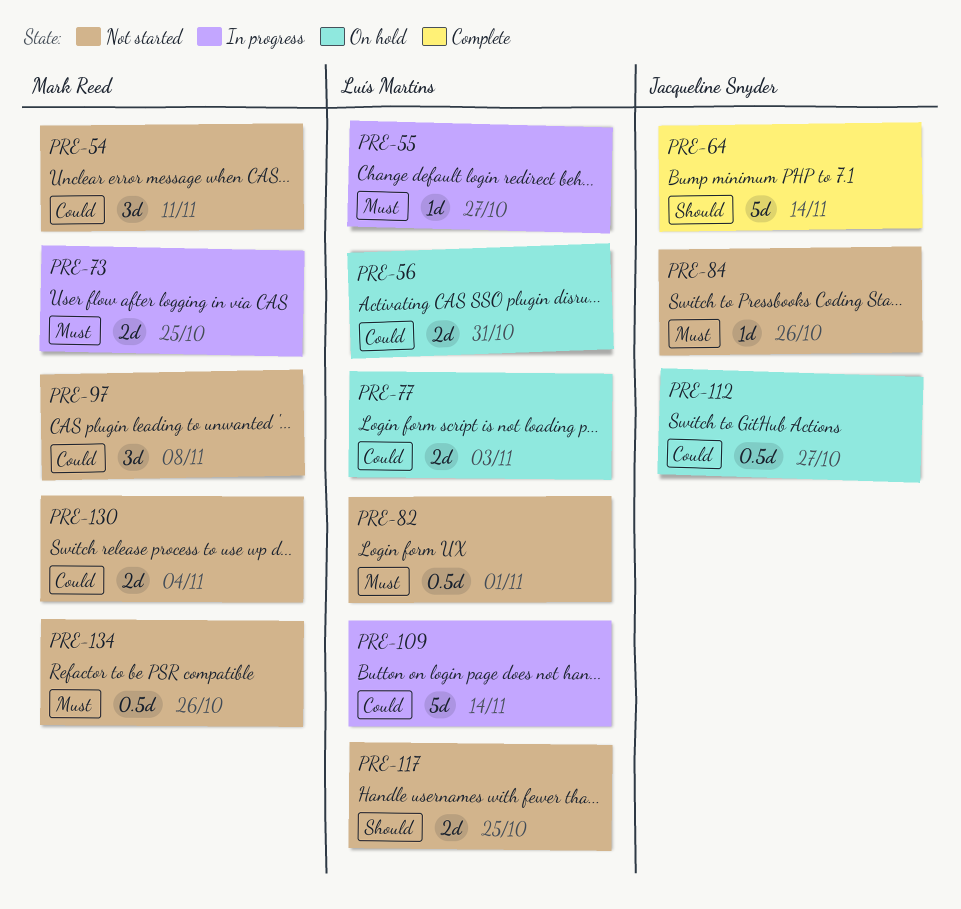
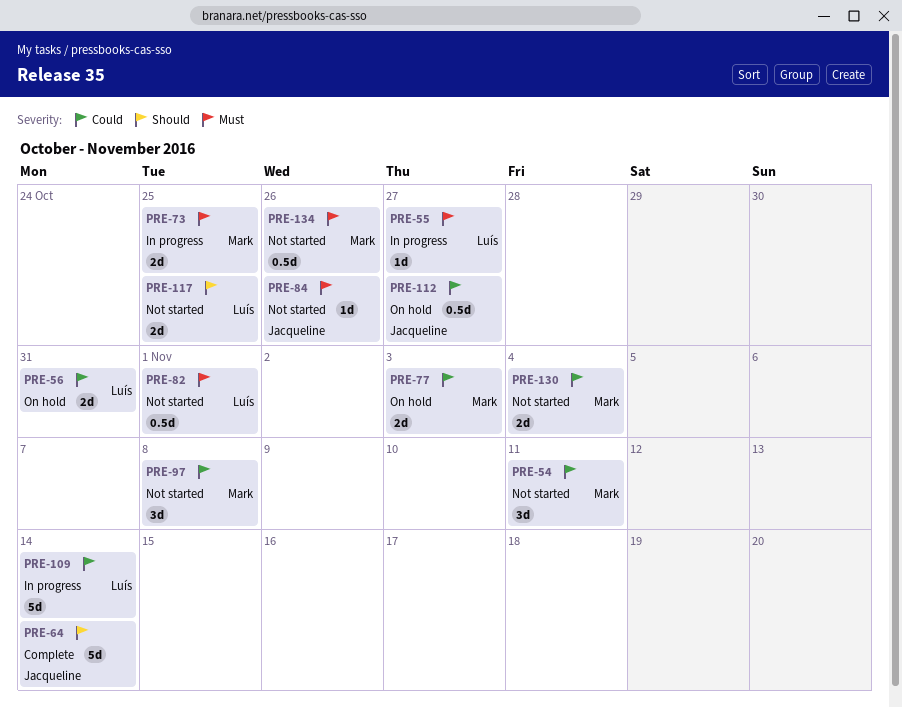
PRE-77, owner: Luís Martins -> Mark Reed

